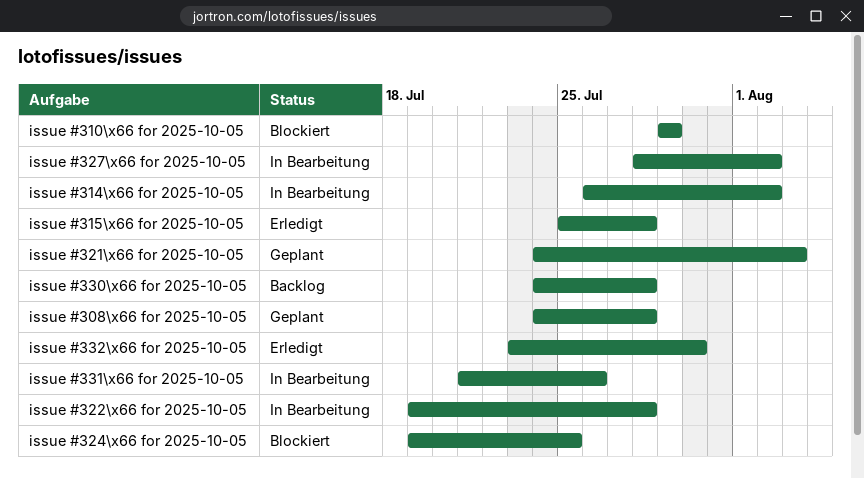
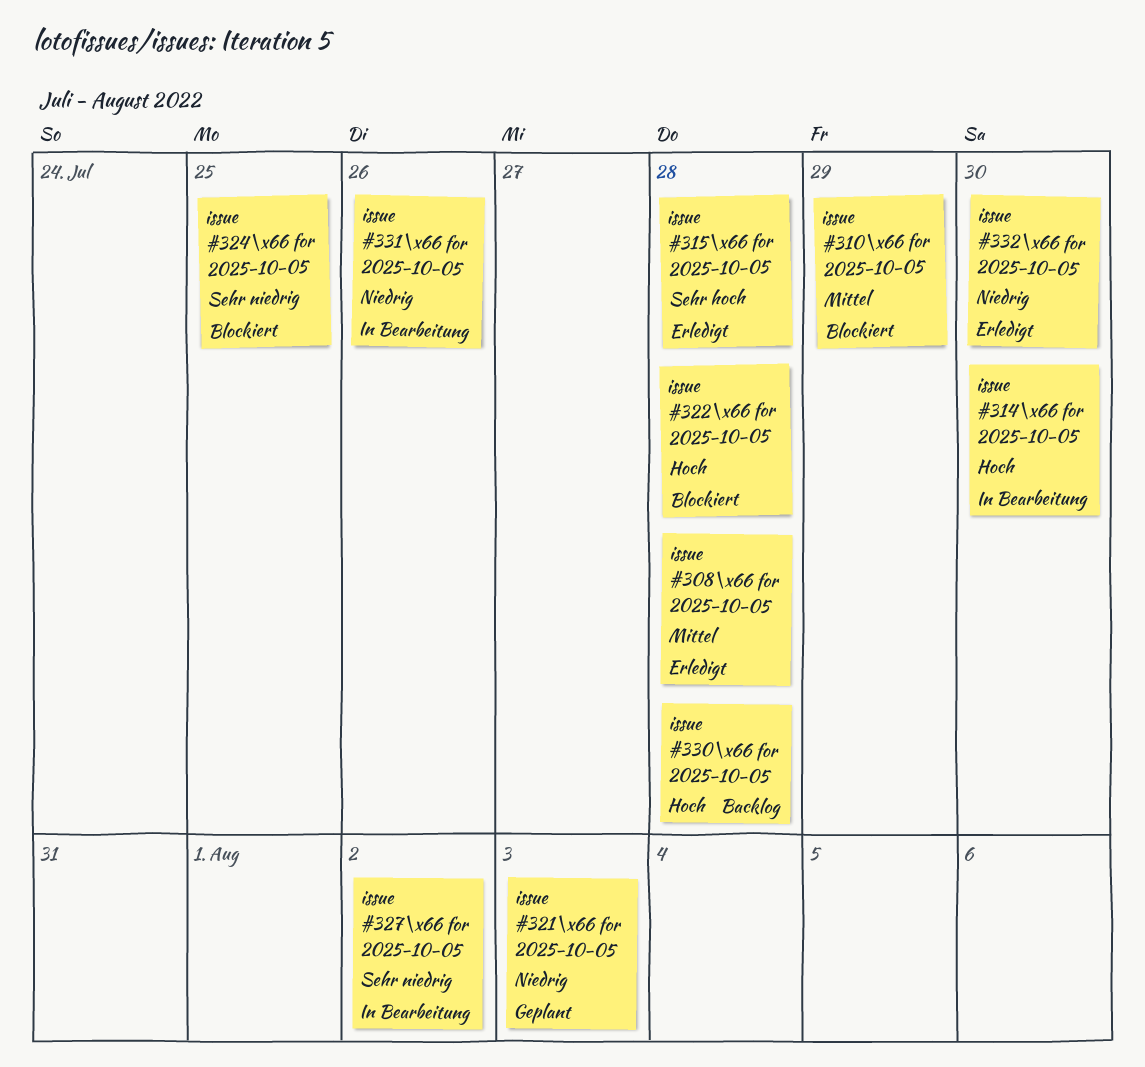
issue #308\x66 for 2025-10-05, status: Geplant -> Erledigt
issue #314\x66 for 2025-10-05, due: Aug 2 -> Jul 30
issue #322\x66 for 2025-10-05, status: In Bearbeitung -> Blockiert

